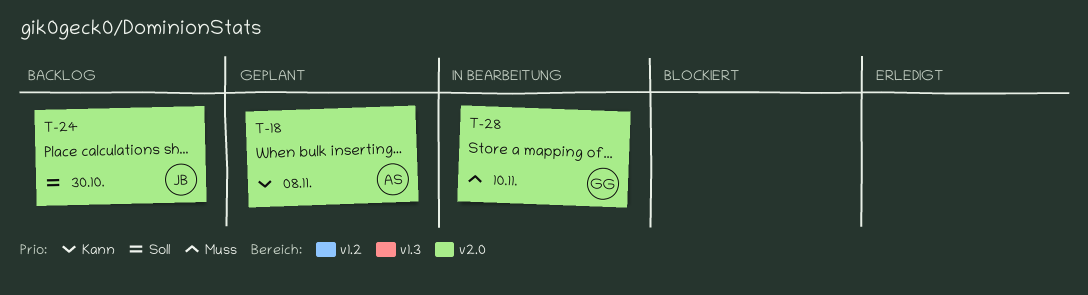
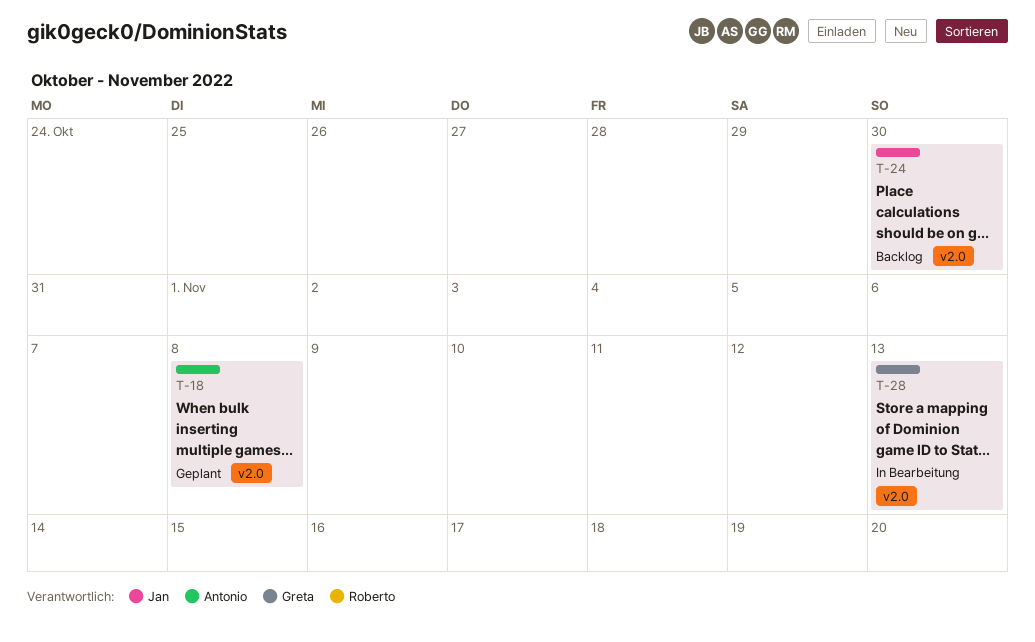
T-28, due: Nov 10 -> Nov 13

